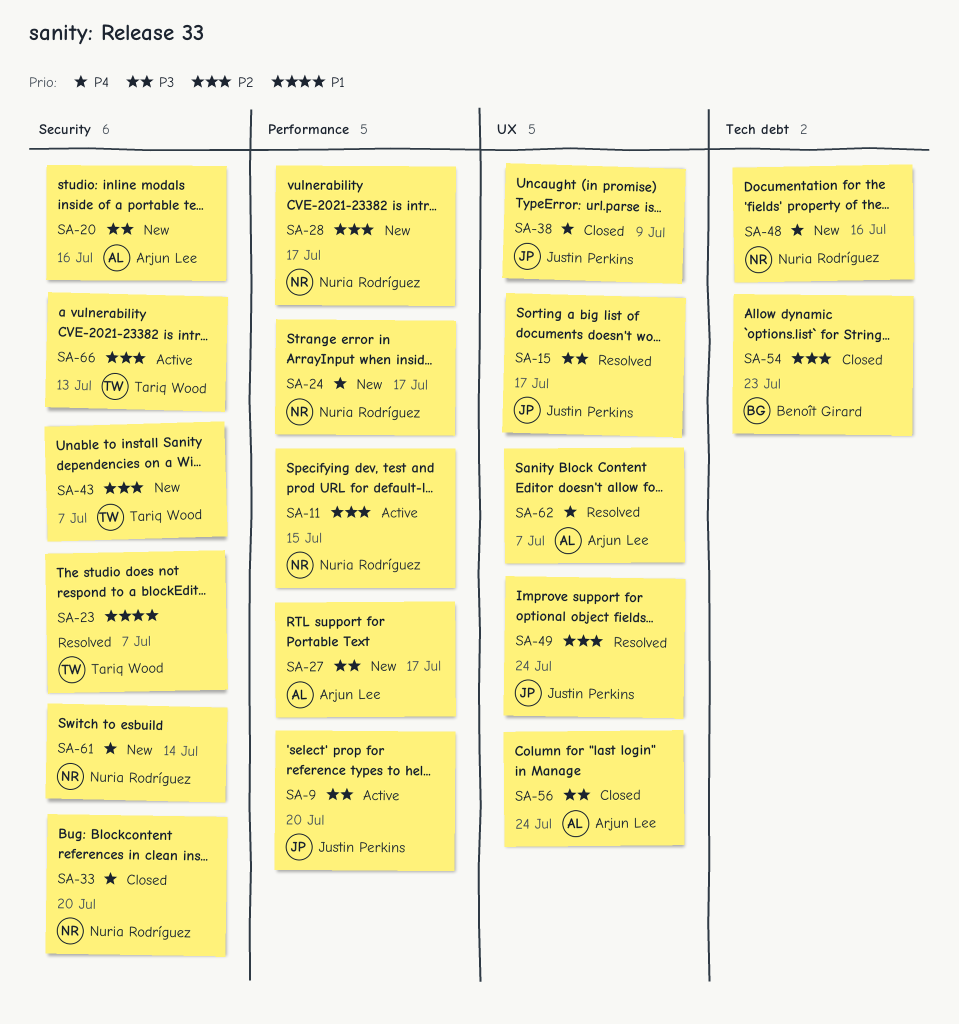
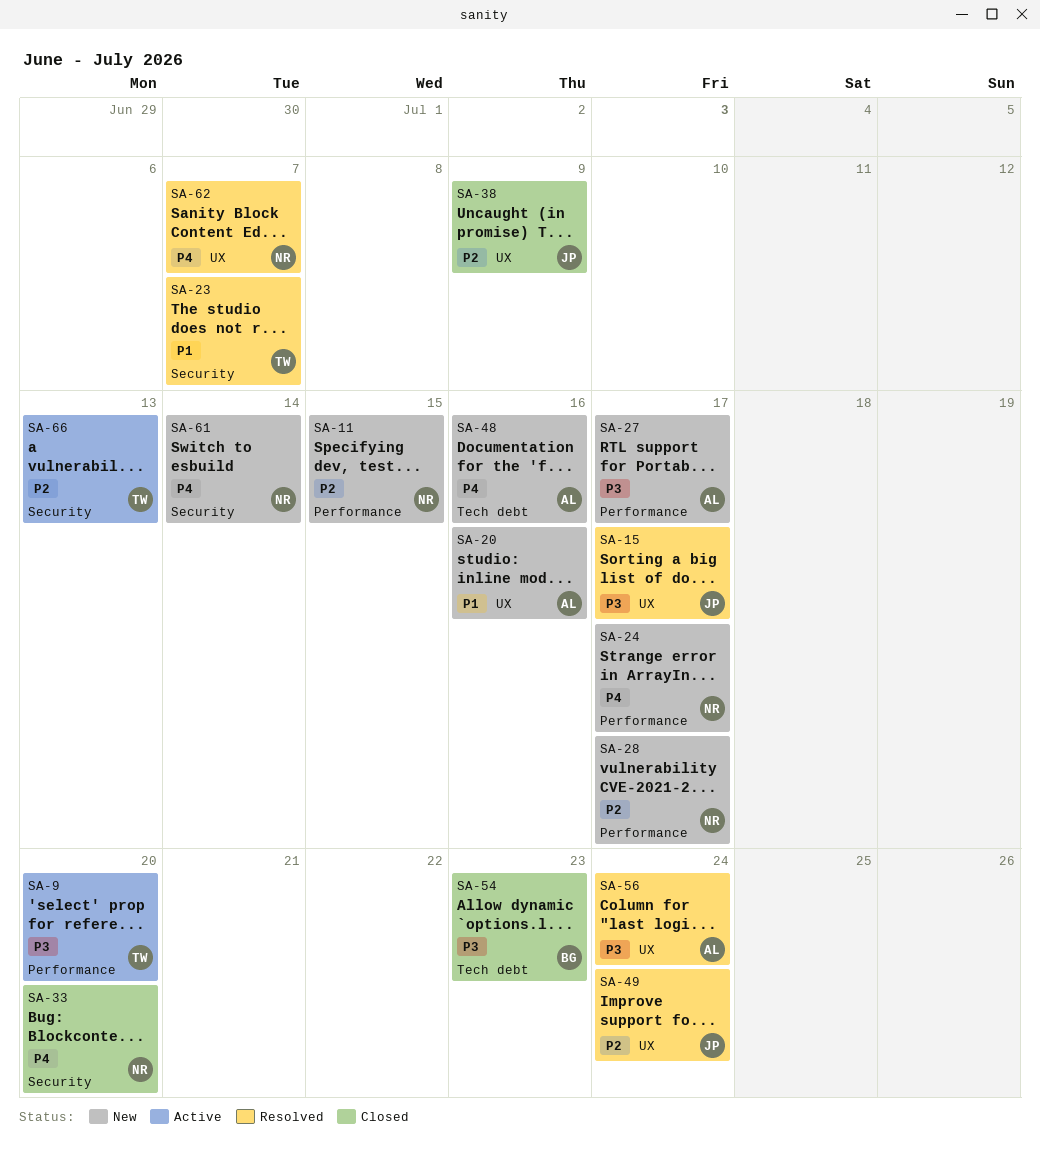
SA-9, owner: Justin Perkins -> Tariq Wood
SA-11, status: Active -> New
SA-20, priority: P3 -> P1
SA-20, label: Security -> UX
SA-38, priority: P4 -> P2
SA-43: present -> none
SA-48, owner: Nuria Rodríguez -> Arjun Lee
SA-54, priority: P2 -> P3
SA-56, status: Closed -> Resolved
SA-62, owner: Arjun Lee -> Nuria Rodríguez

